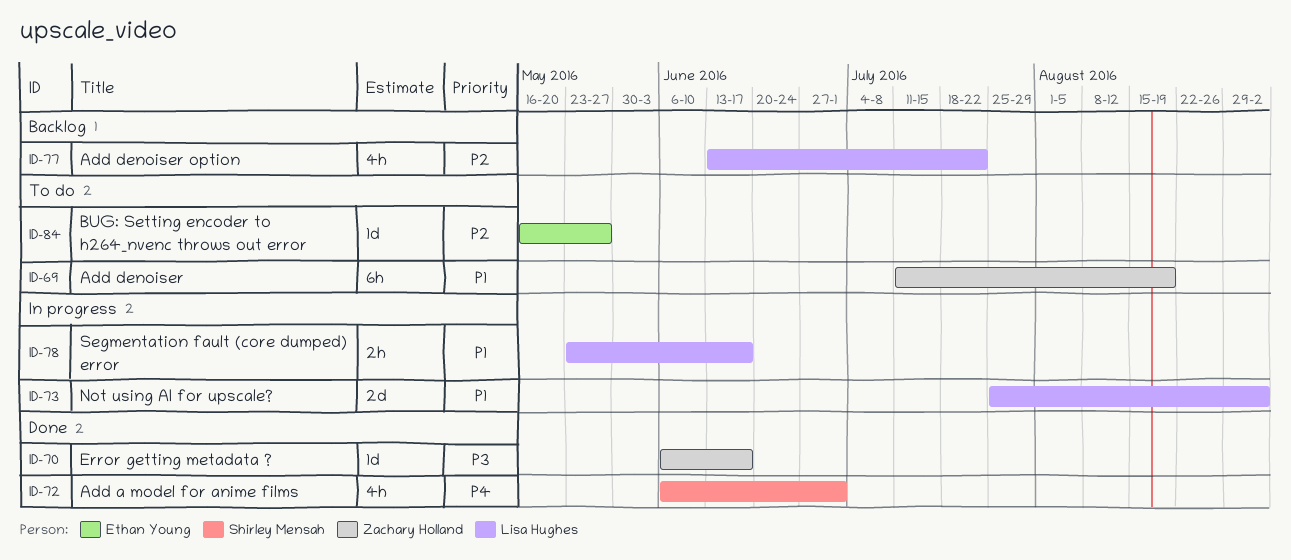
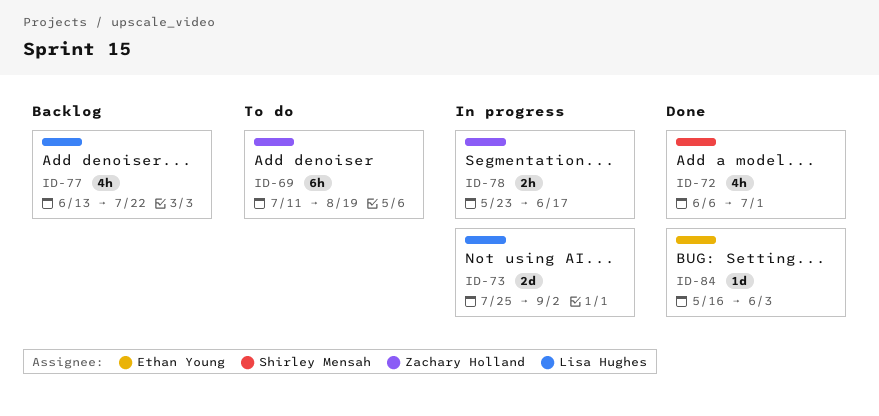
ID-70: present -> none
ID-78, owner: Lisa Hughes -> Zachary Holland
ID-84, status: To do -> Done
ID-84, due: May 27 -> Jun 3

